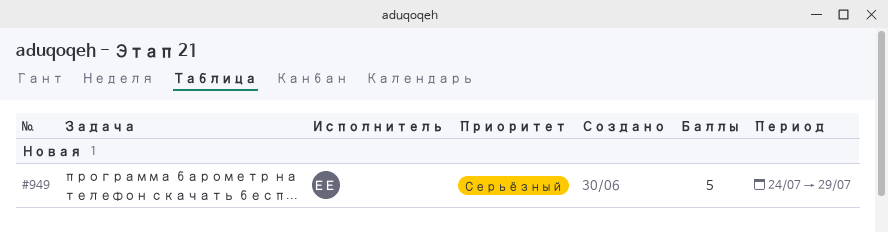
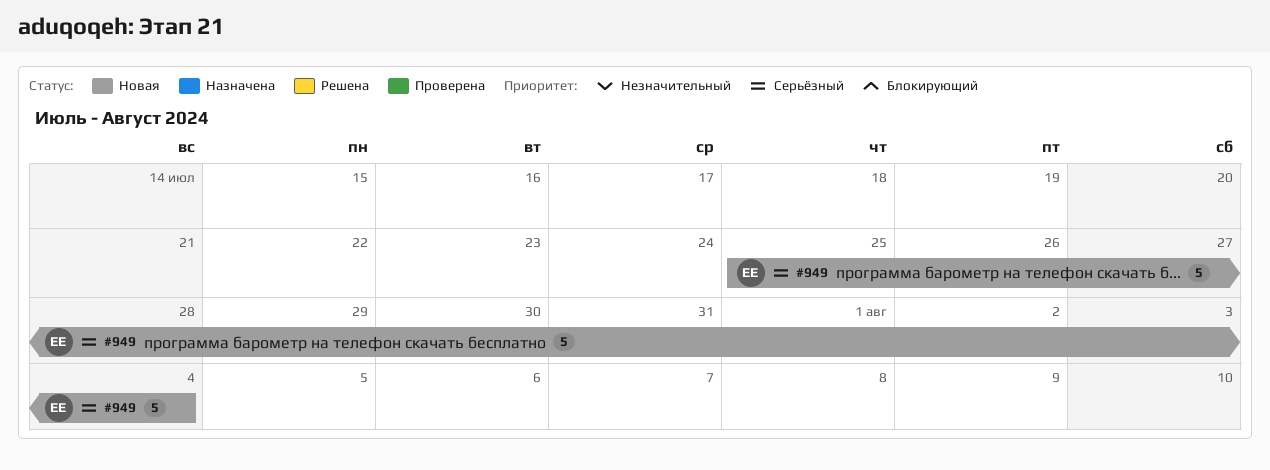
#949, start: Jul 24 -> Jul 25
#949, due: Jul 29 -> Aug 4

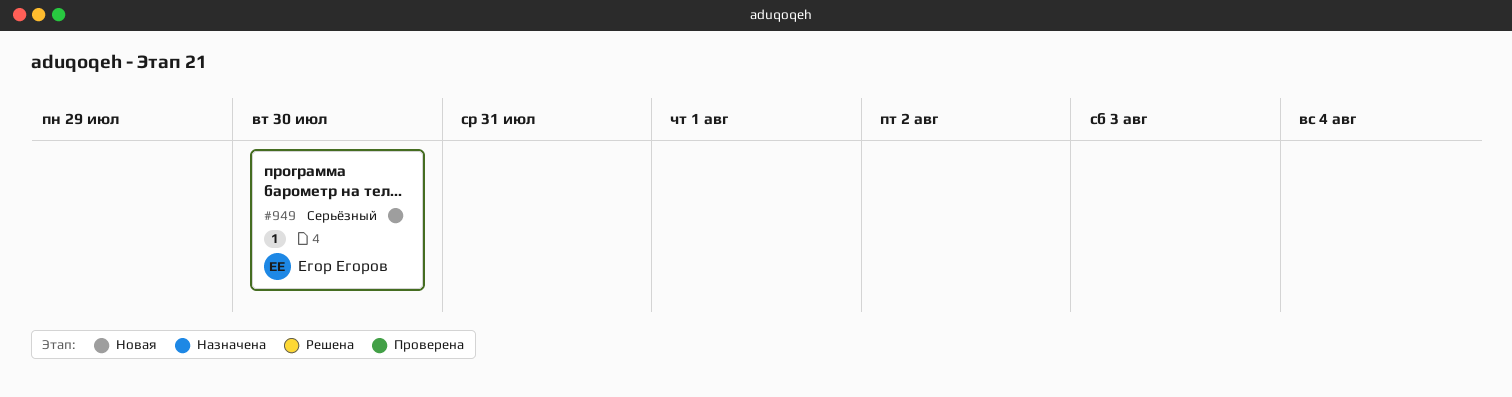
#949, estimate: 5 -> 1
#949, due: Aug 4 -> Jul 30

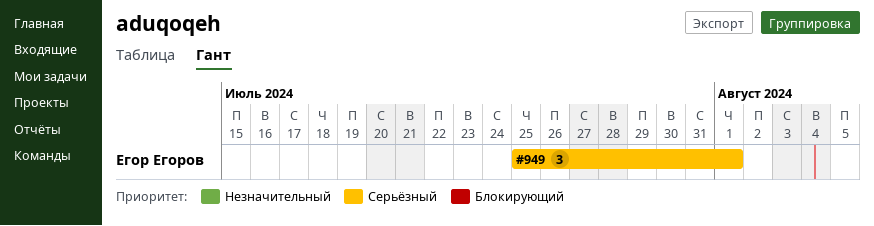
#949, estimate: 1 -> 3
#949, due: Jul 30 -> Aug 1

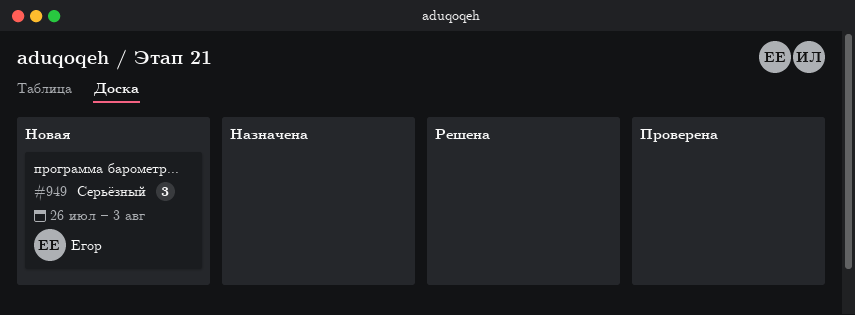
#949, start: Jul 25 -> Jul 26
#949, due: Aug 1 -> Aug 3

